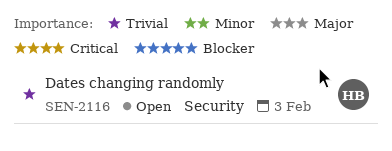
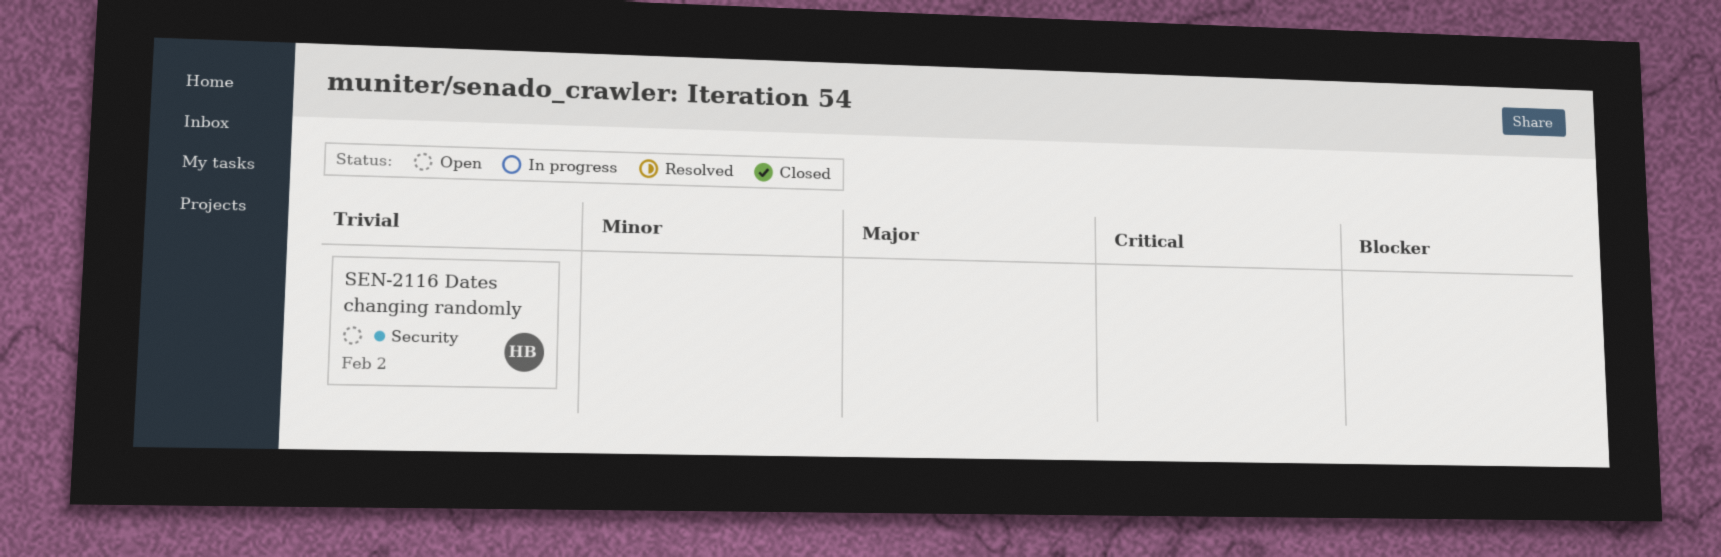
SEN-2116, due: Feb 3 -> Feb 2

